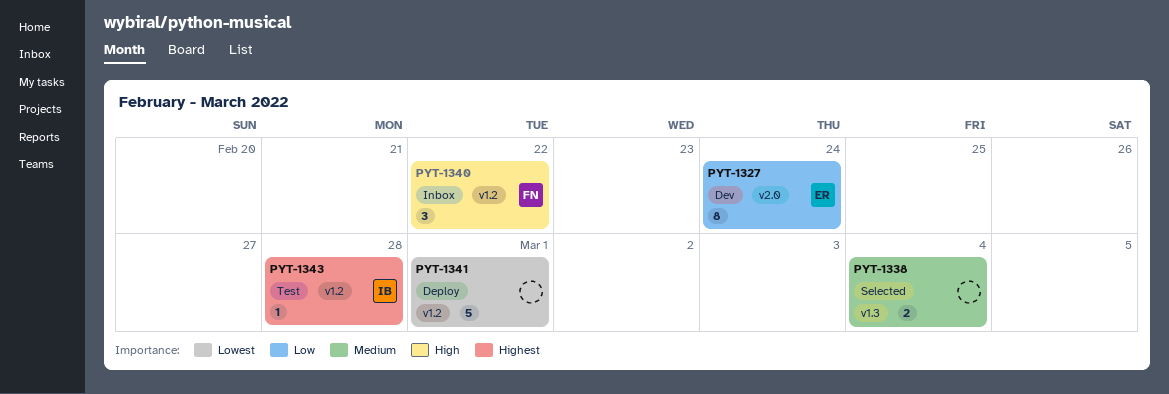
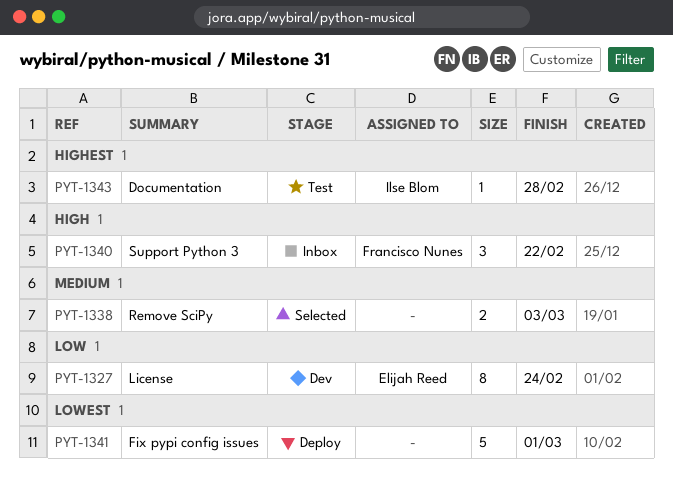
PYT-1338, due: Mar 4 -> Mar 3

